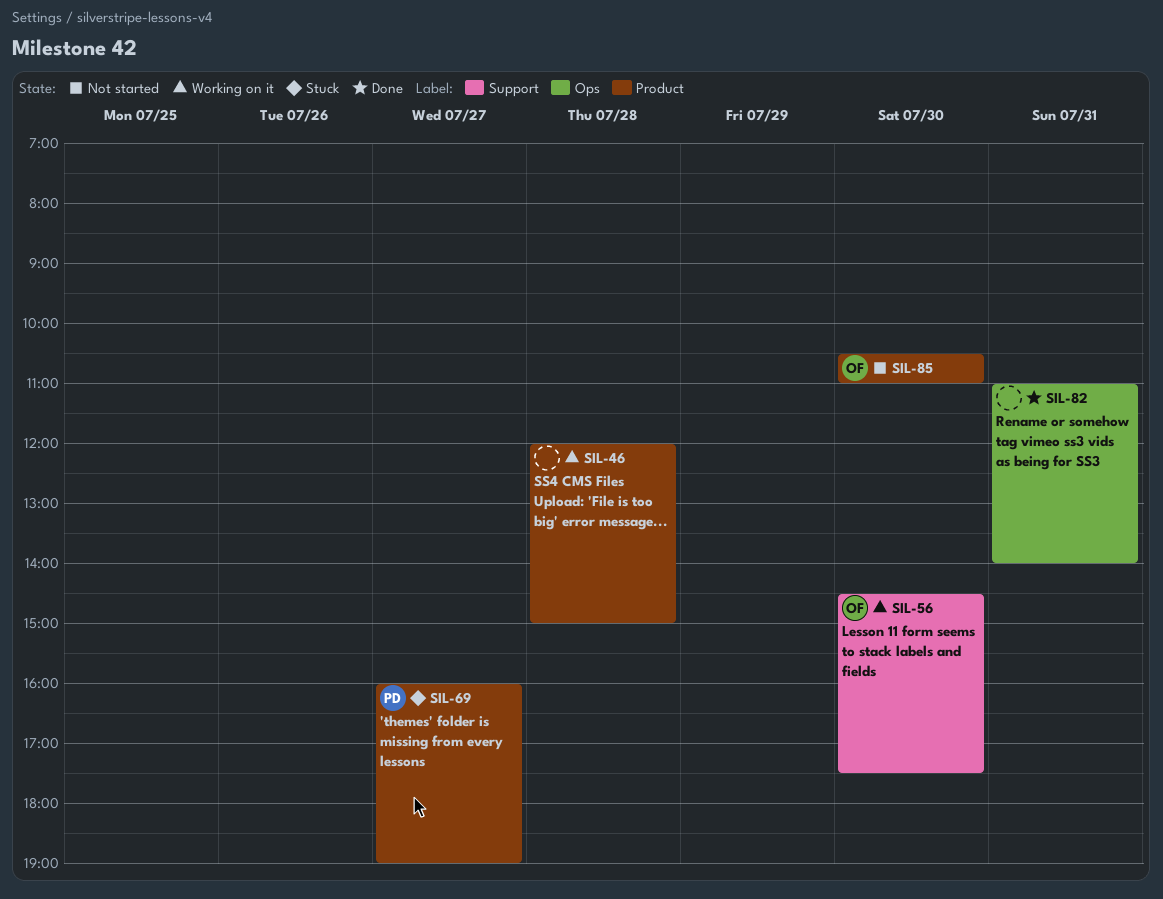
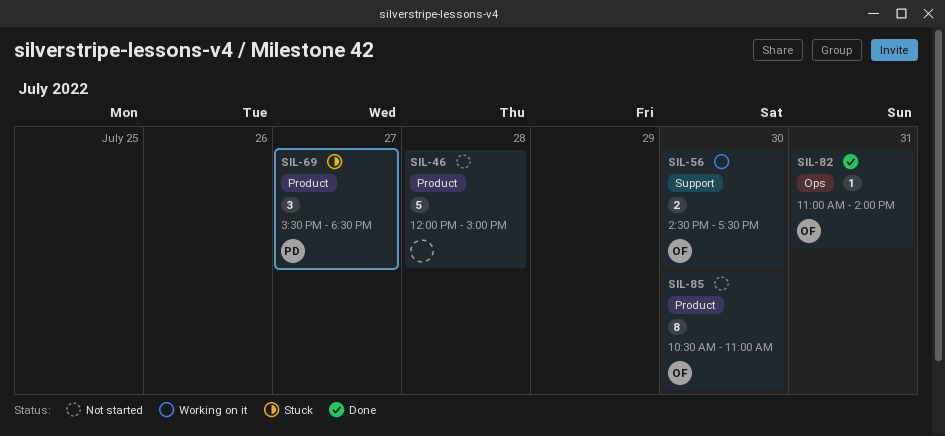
SIL-46, status: Working on it -> Not started
SIL-69, begins: 16:00 -> 15:30
SIL-69, ends: 19:00 -> 18:30
SIL-82, owner: none -> OF

